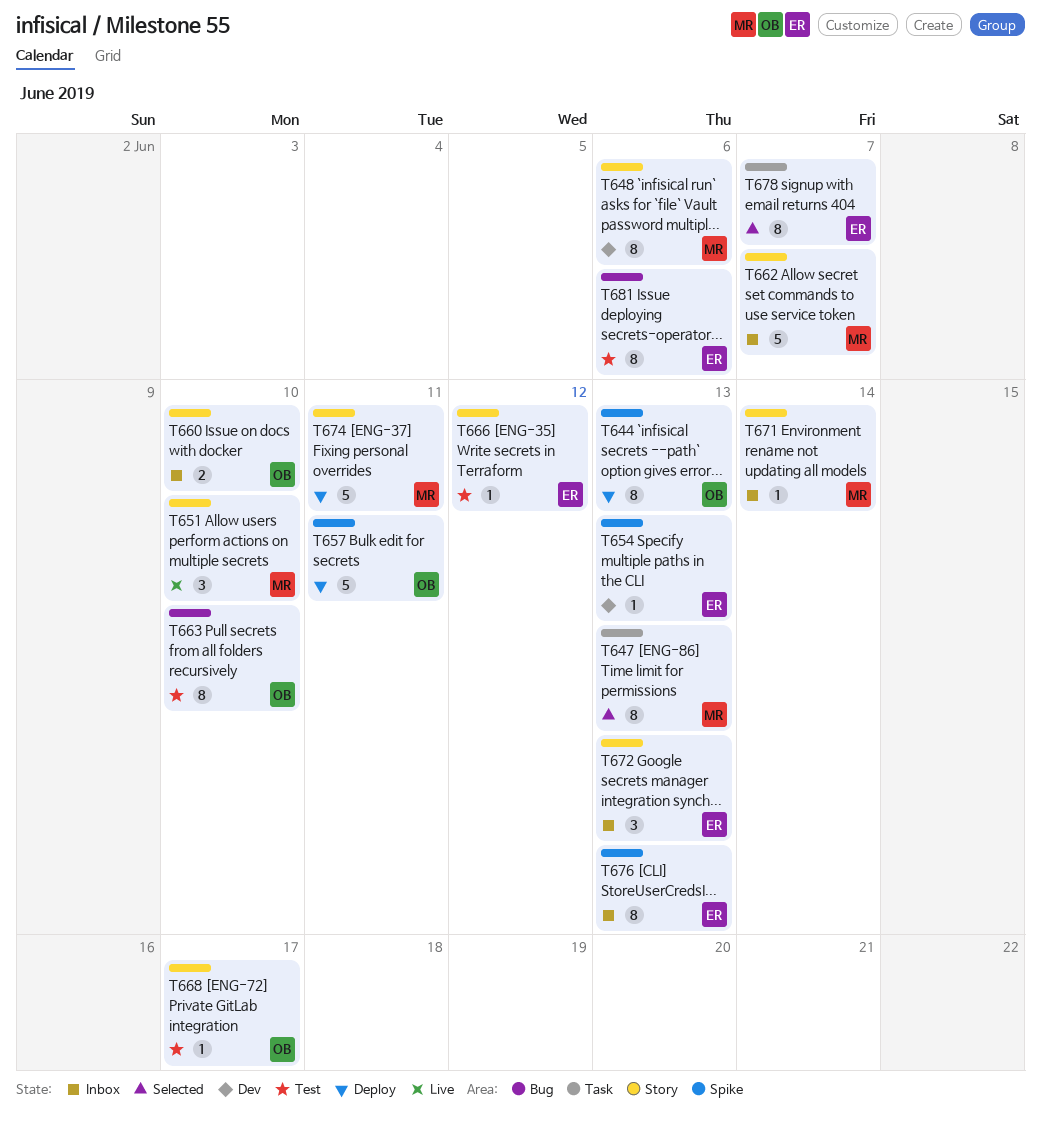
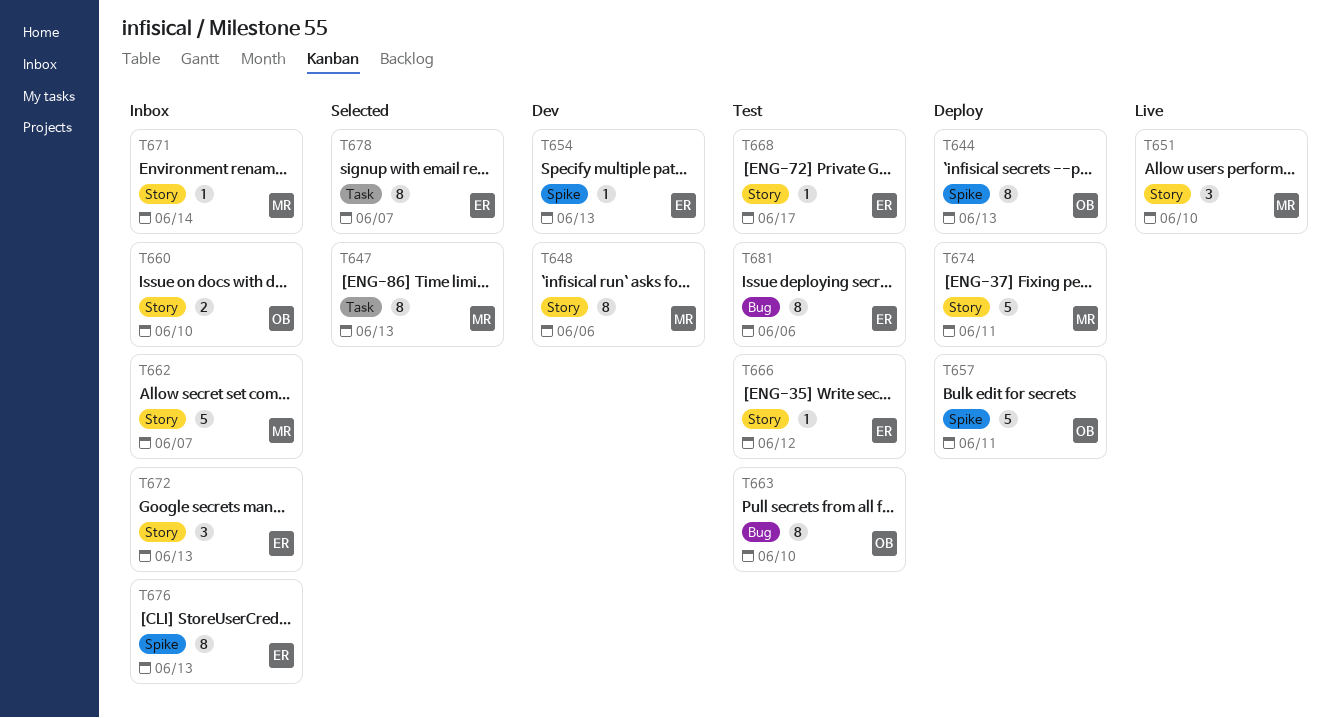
T668, owner: OB -> ER

